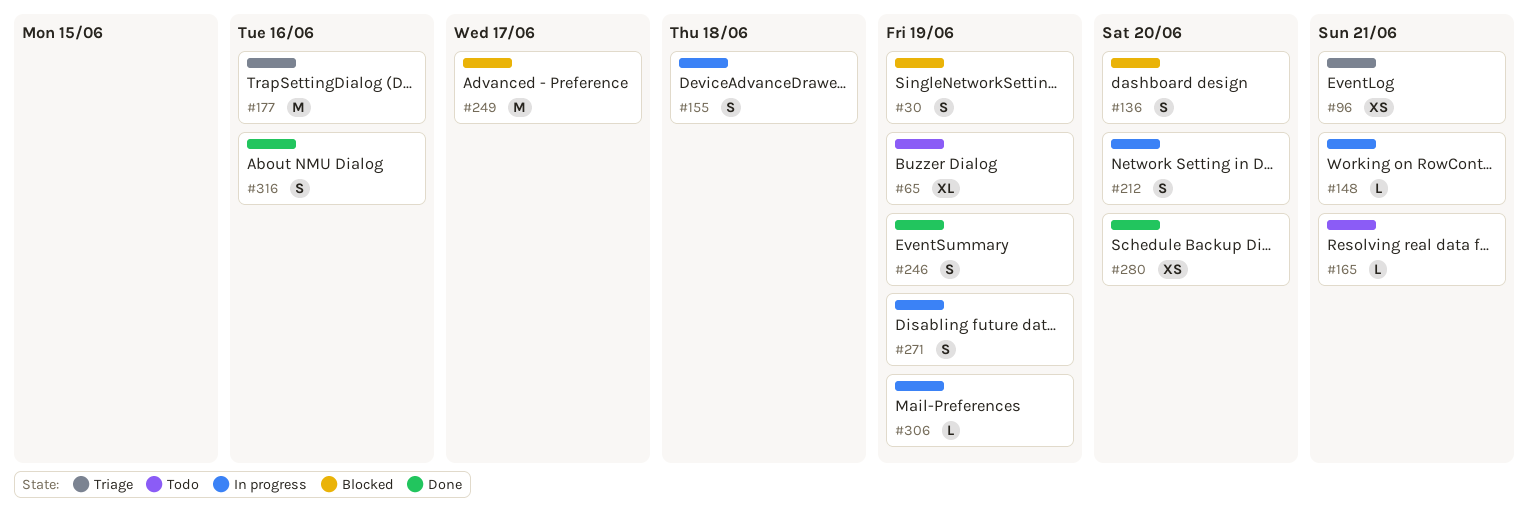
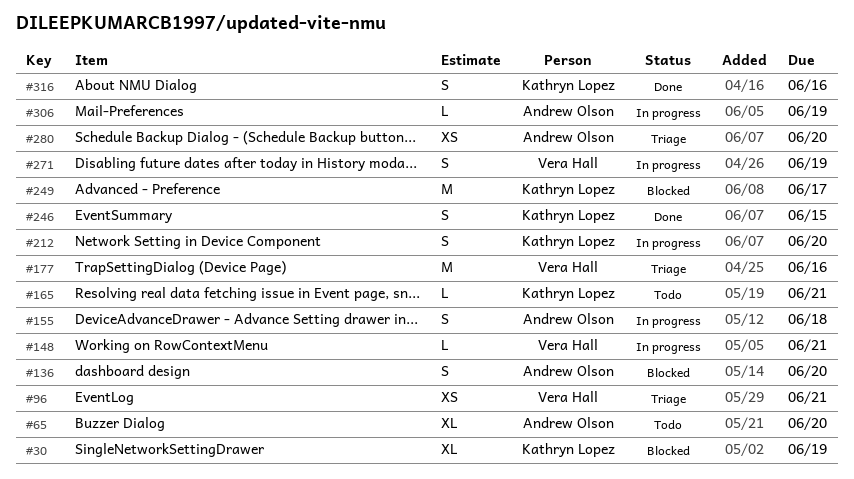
#30, estimate: S -> XL
#65, due: Jun 19 -> Jun 20
#246, due: Jun 19 -> Jun 15
#280, status: Done -> Triage

